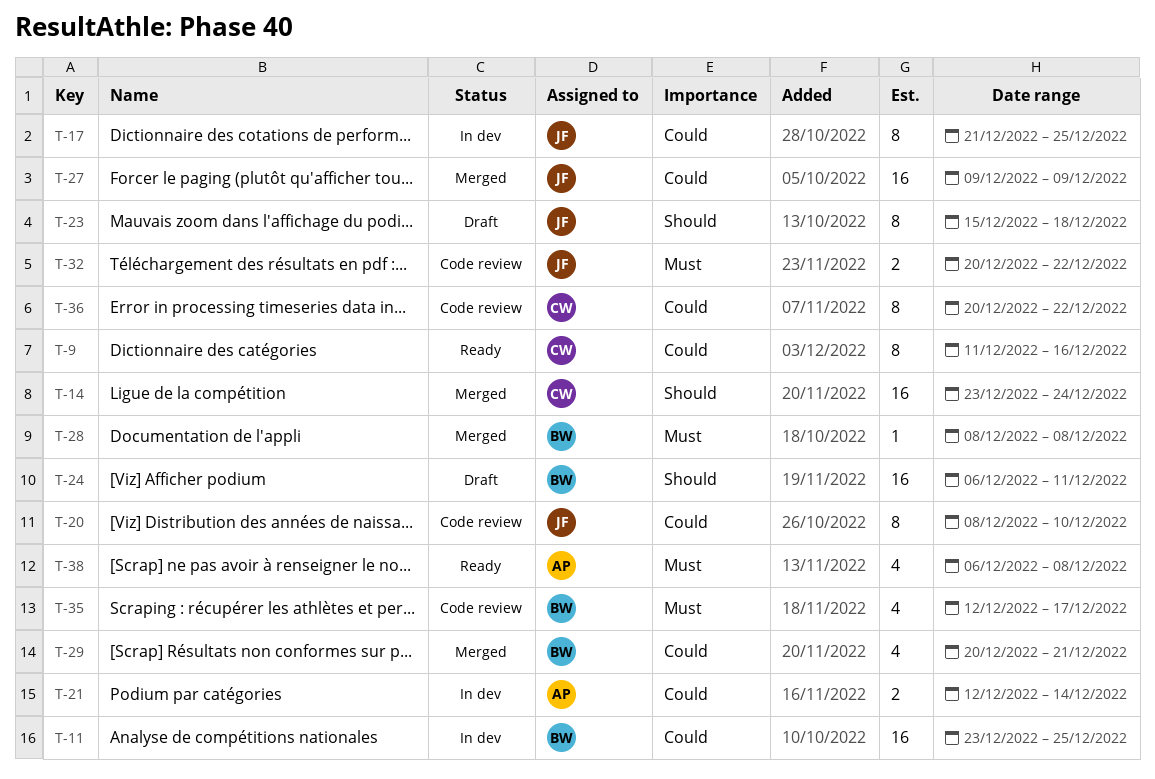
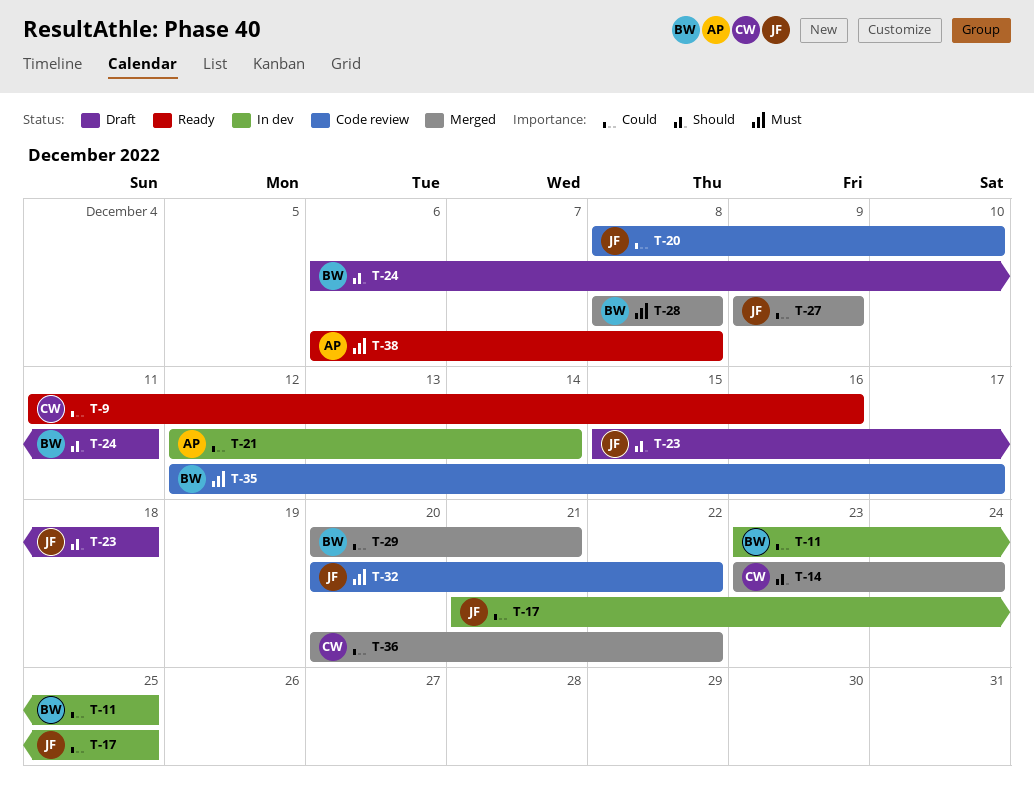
T-36, status: Code review -> Merged

